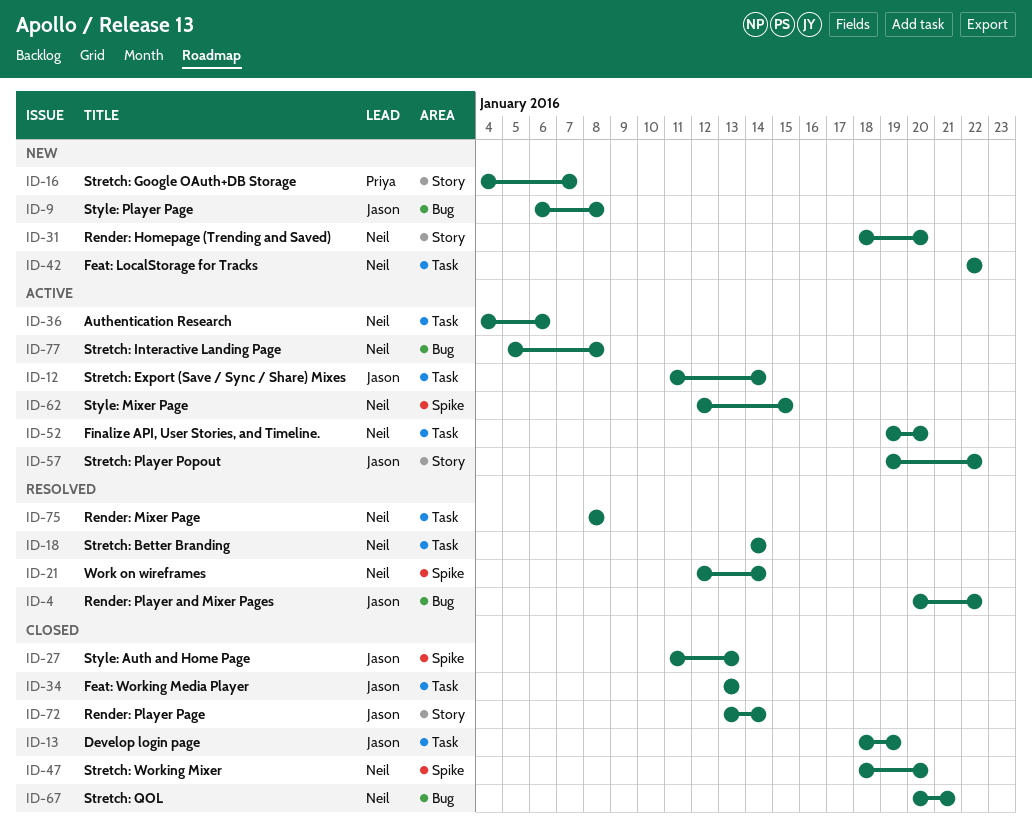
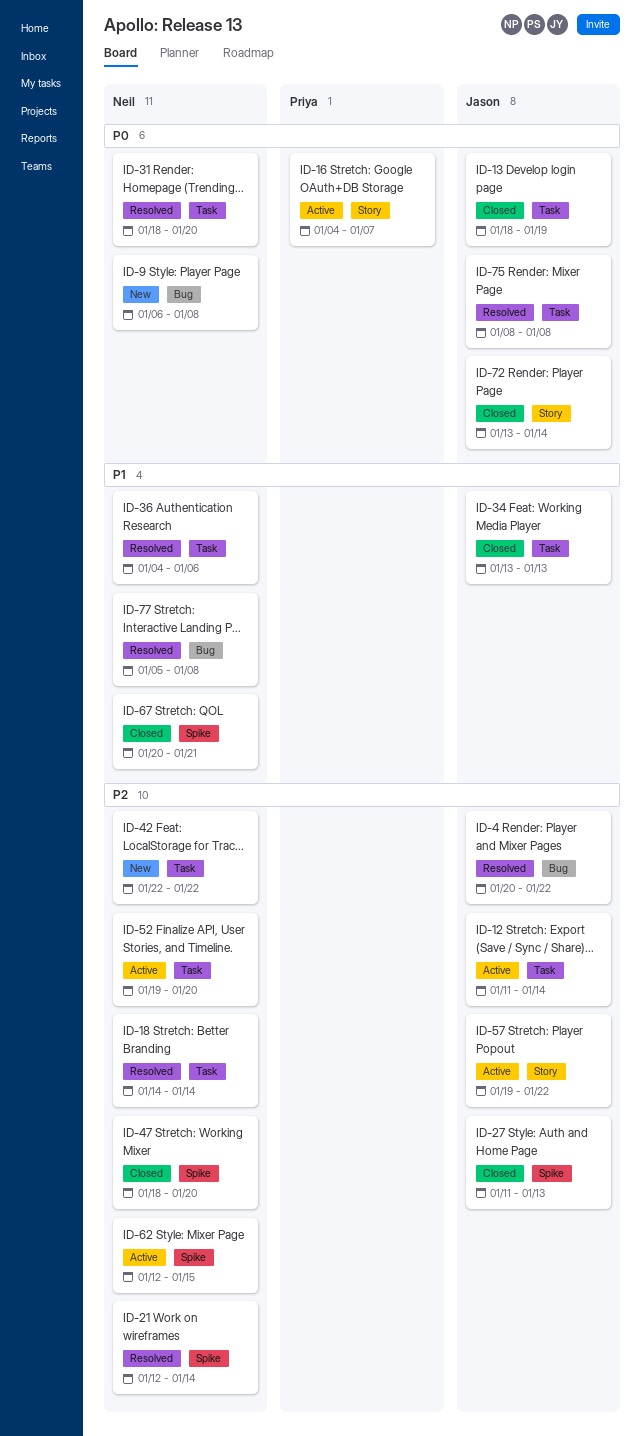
ID-9, owner: Jason -> Neil
ID-16, status: New -> Active
ID-31, status: New -> Resolved
ID-31, label: Story -> Task
ID-36, status: Active -> Resolved
ID-67, label: Bug -> Spike
ID-75, owner: Neil -> Jason
ID-77, status: Active -> Resolved

